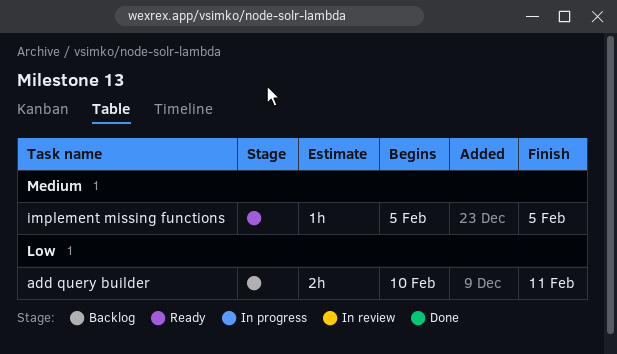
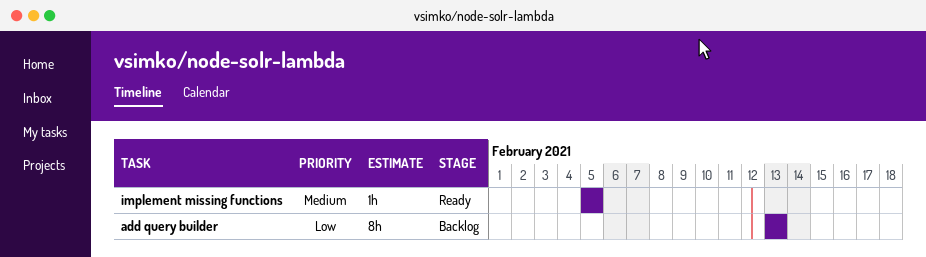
add query builder, estimate: 2h -> 8h
add query builder, start: Feb 10 -> Feb 13
add query builder, due: Feb 11 -> Feb 13

